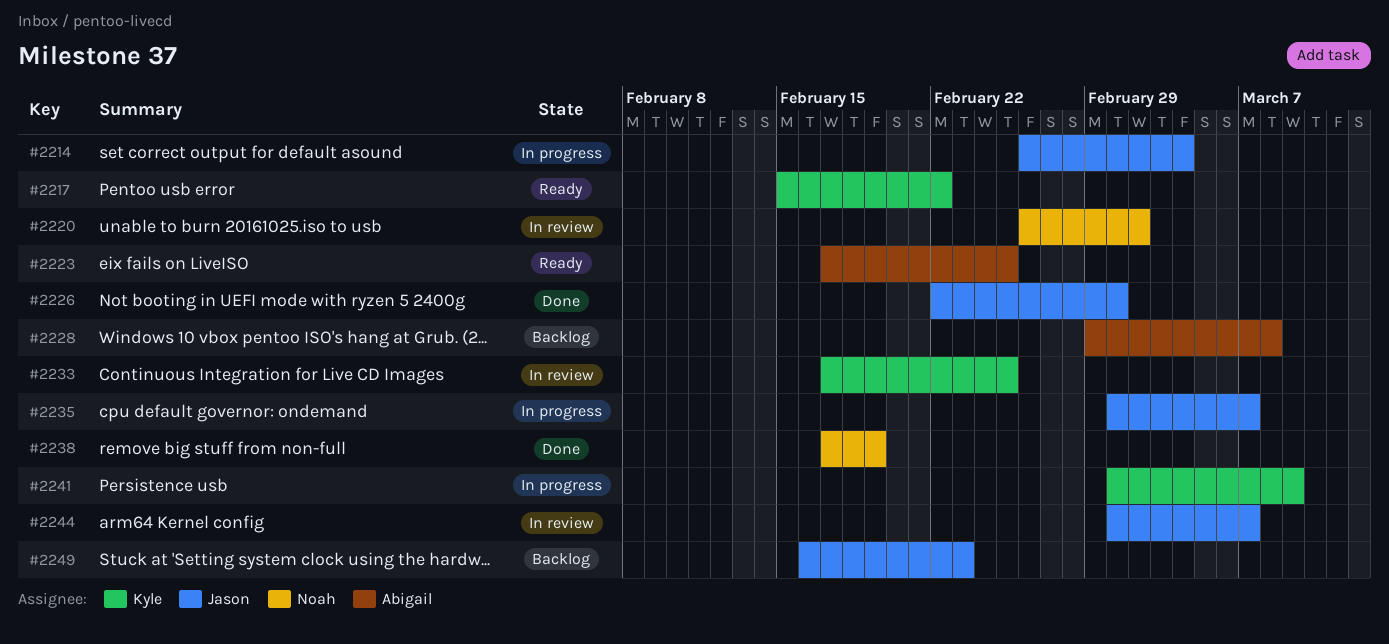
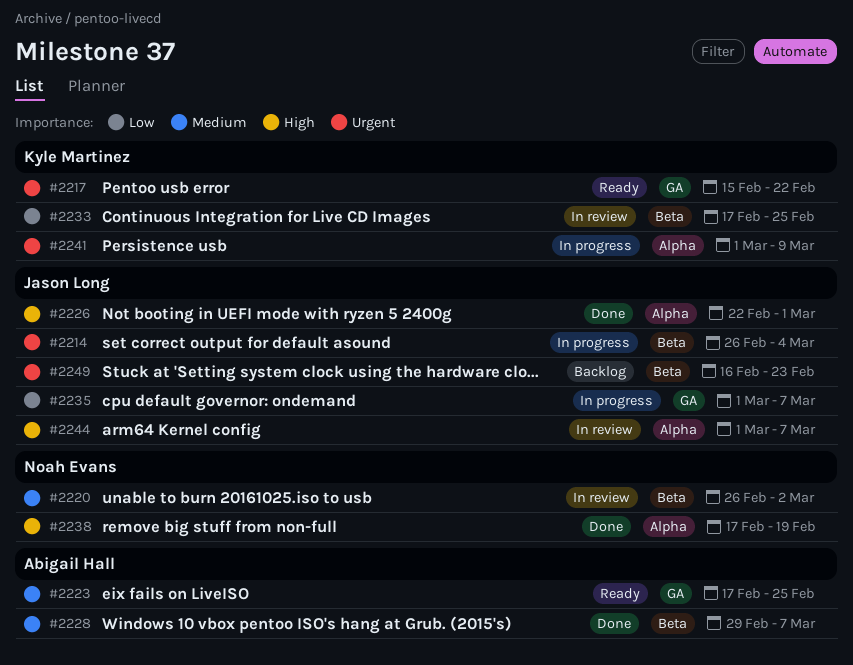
#2228, status: Backlog -> Done
#2228, due: Mar 8 -> Mar 7

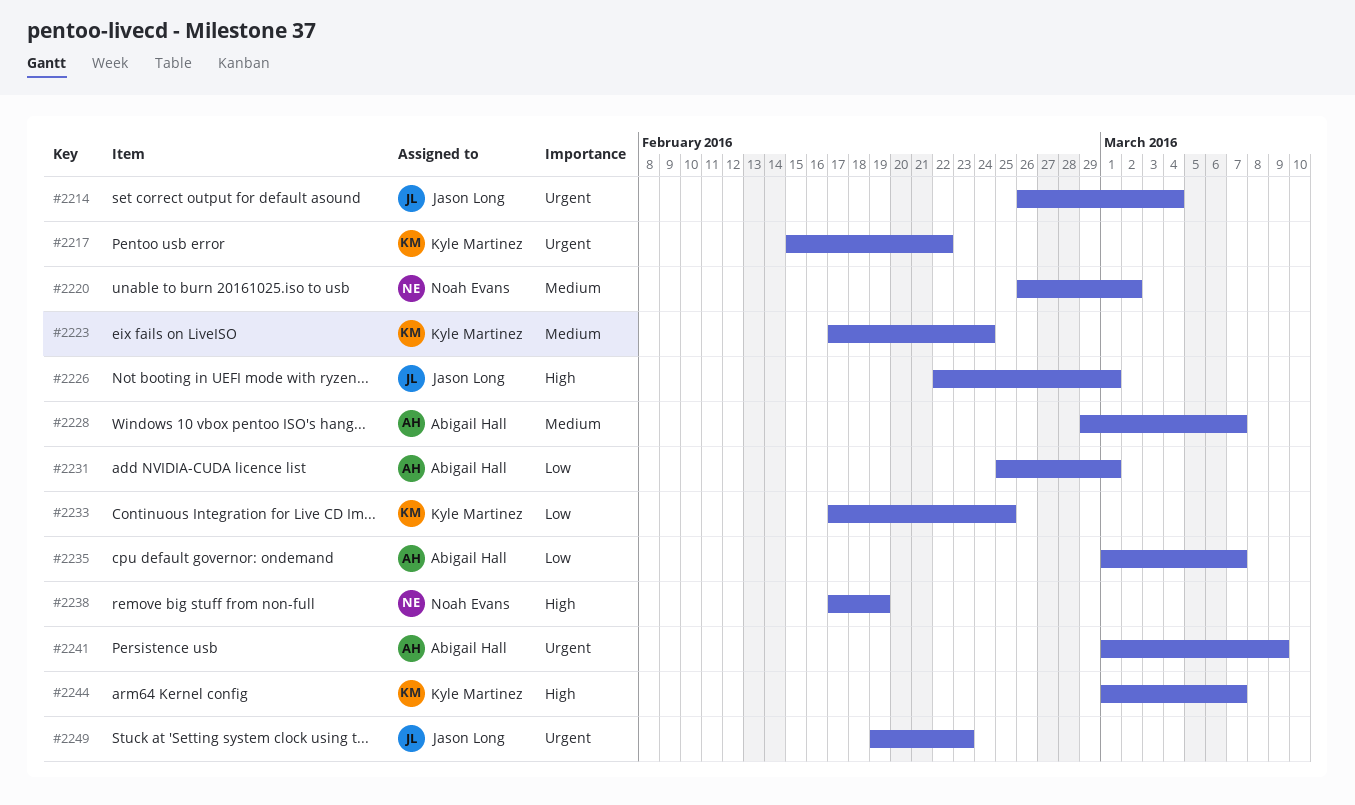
#2223, owner: Abigail Hall -> Kyle Martinez
#2223, due: Feb 25 -> Feb 24
#2231: none -> present
#2235, owner: Jason Long -> Abigail Hall
#2241, owner: Kyle Martinez -> Abigail Hall
#2244, owner: Jason Long -> Kyle Martinez
#2249, start: Feb 16 -> Feb 19

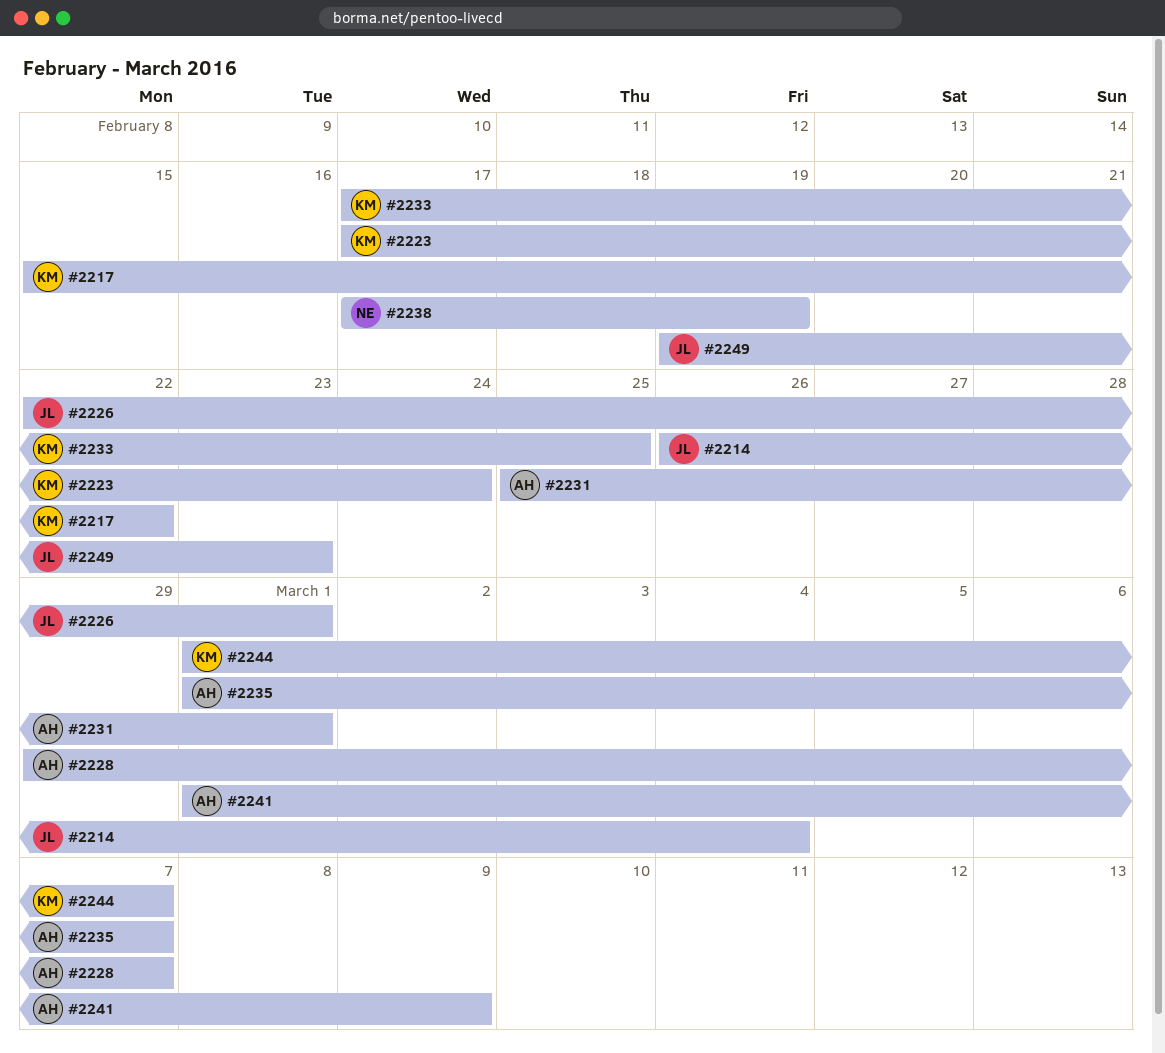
#2220: present -> none

